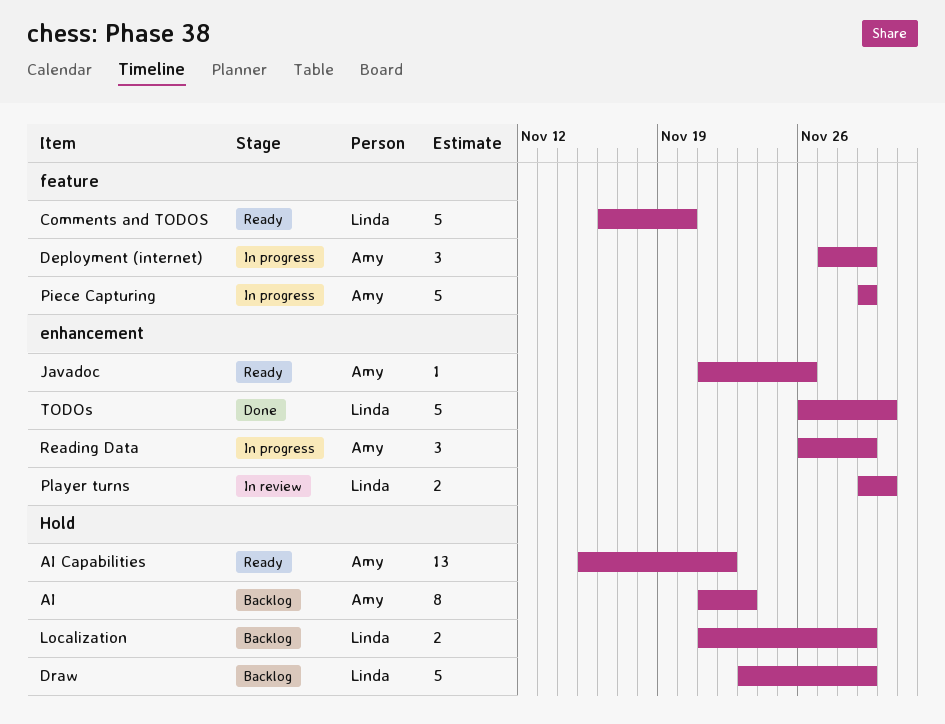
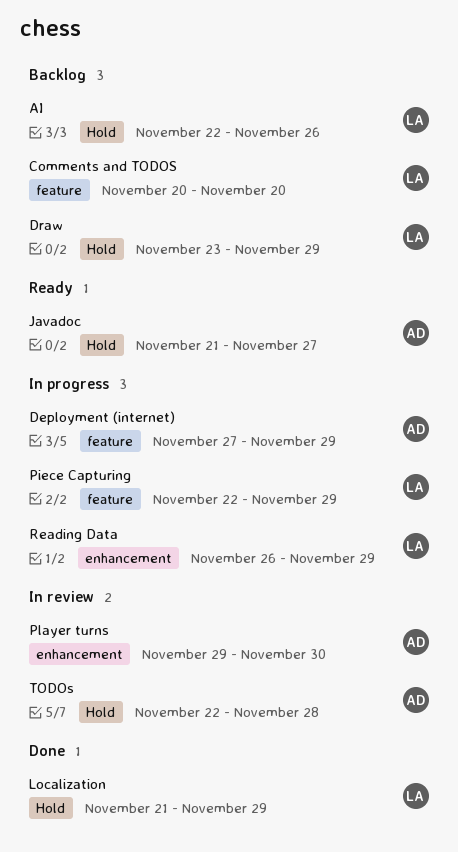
AI, owner: Amy -> Linda
AI, start: Nov 21 -> Nov 22
AI, due: Nov 23 -> Nov 26
AI Capabilities: present -> none
Comments and TODOS, status: Ready -> Backlog
Comments and TODOS, start: Nov 16 -> Nov 20
Javadoc, label: enhancement -> Hold
Javadoc, due: Nov 26 -> Nov 27
Localization, status: Backlog -> Done
Piece Capturing, owner: Amy -> Linda
Piece Capturing, start: Nov 29 -> Nov 22
Player turns, owner: Linda -> Amy
Reading Data, owner: Amy -> Linda
TODOs, status: Done -> In review
TODOs, owner: Linda -> Amy
TODOs, label: enhancement -> Hold
TODOs, start: Nov 26 -> Nov 22
TODOs, due: Nov 30 -> Nov 28

